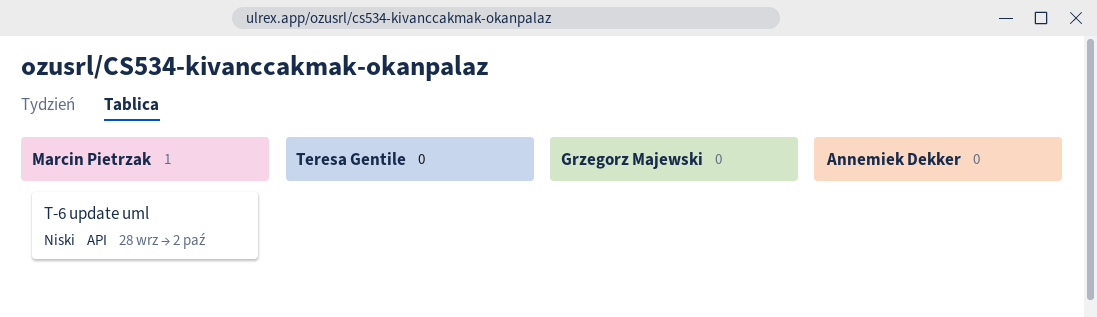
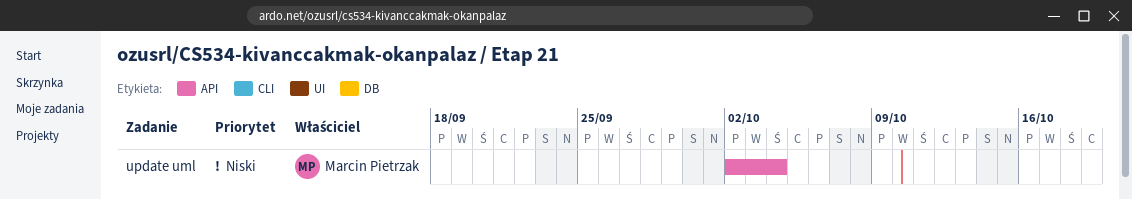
update uml, start: Sep 28 -> Oct 2
update uml, due: Oct 2 -> Oct 4

